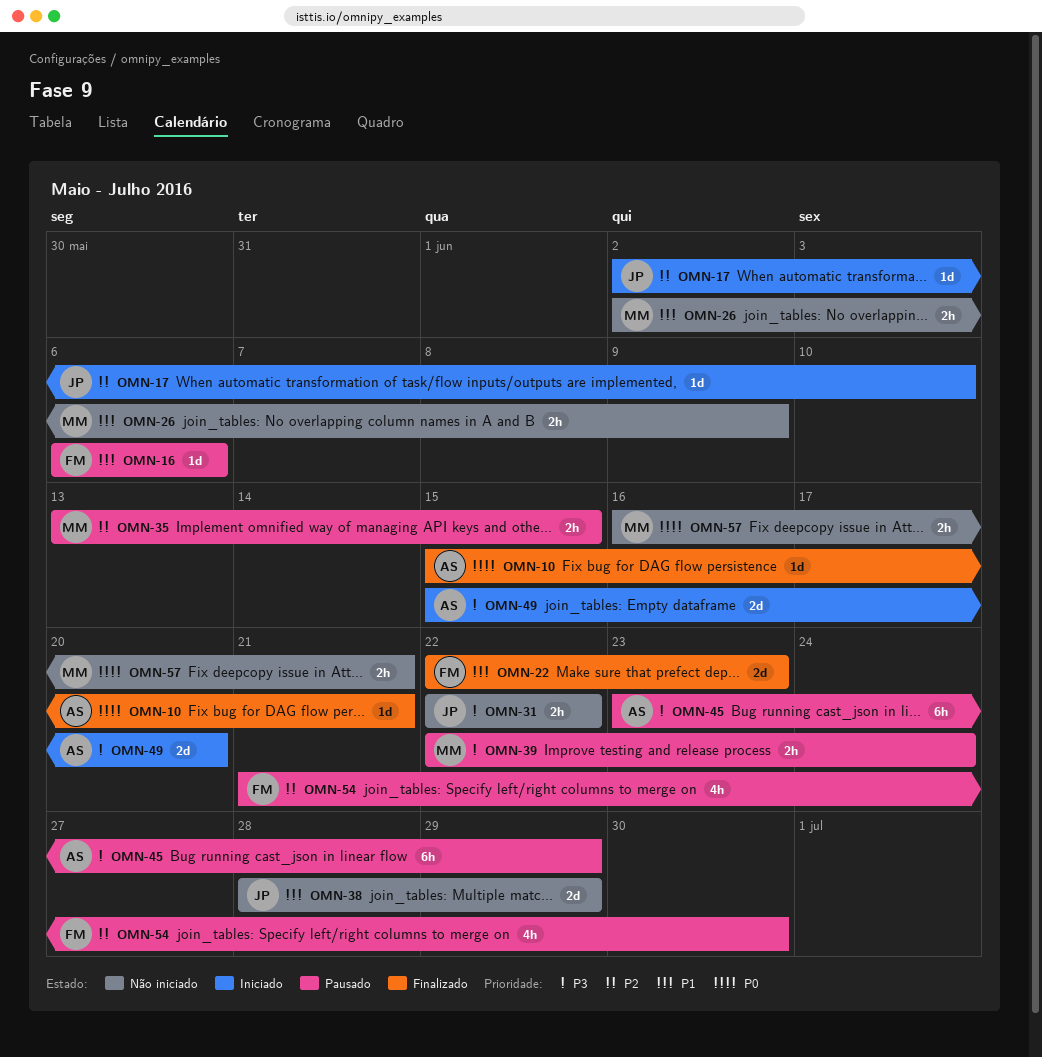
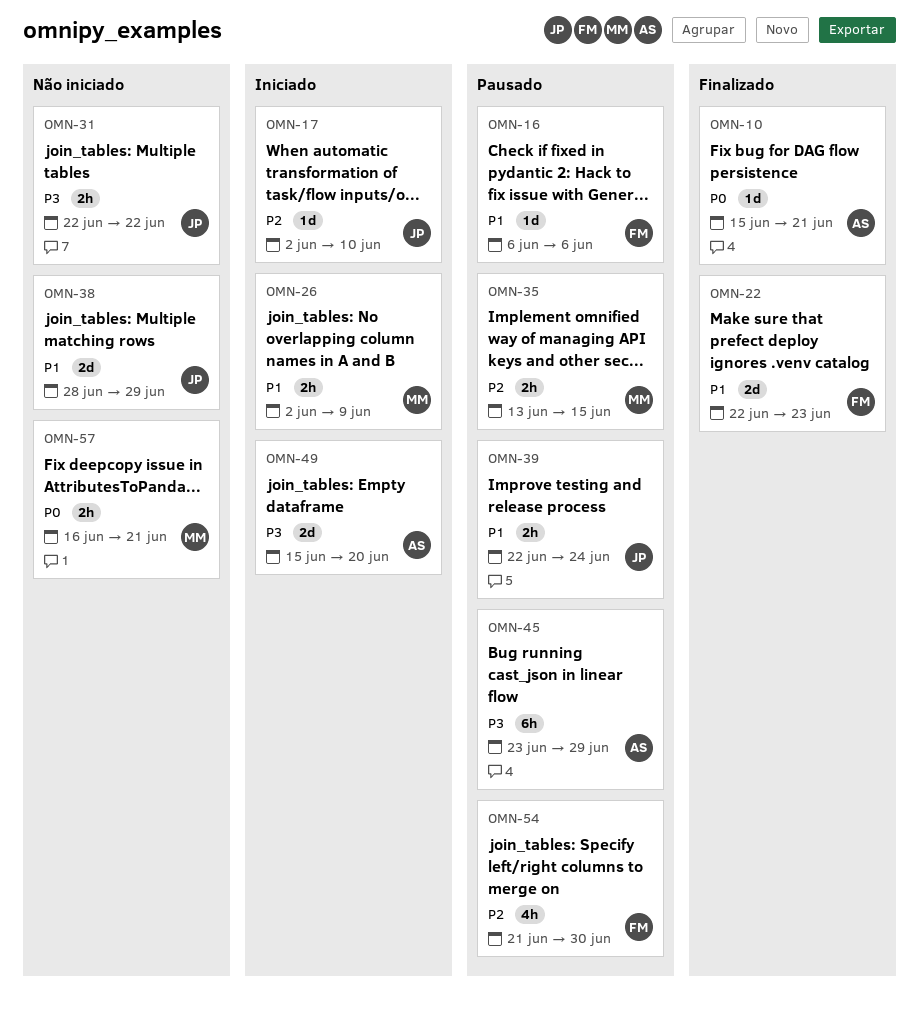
OMN-26, status: Não iniciado -> Iniciado
OMN-39, owner: MM -> JP
OMN-39, priority: P3 -> P1

